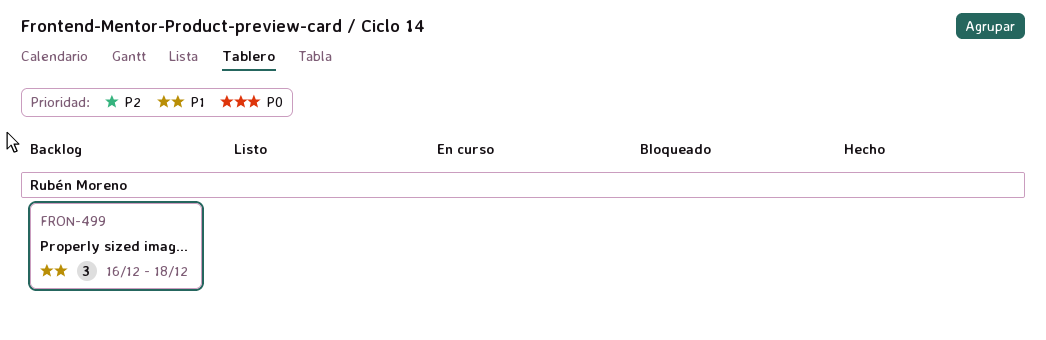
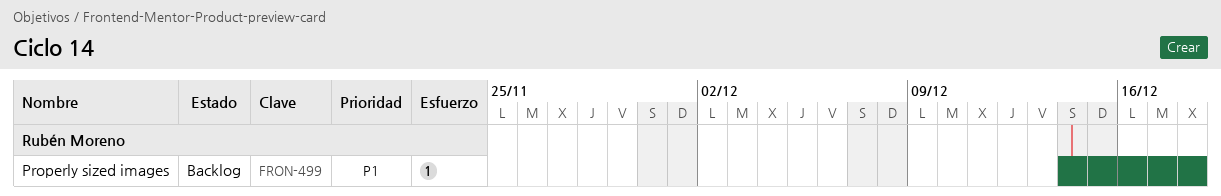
FRON-499, estimate: 3 -> 1
FRON-499, start: Dec 16 -> Dec 14

